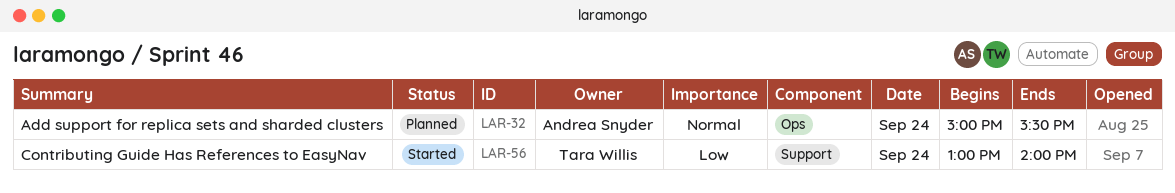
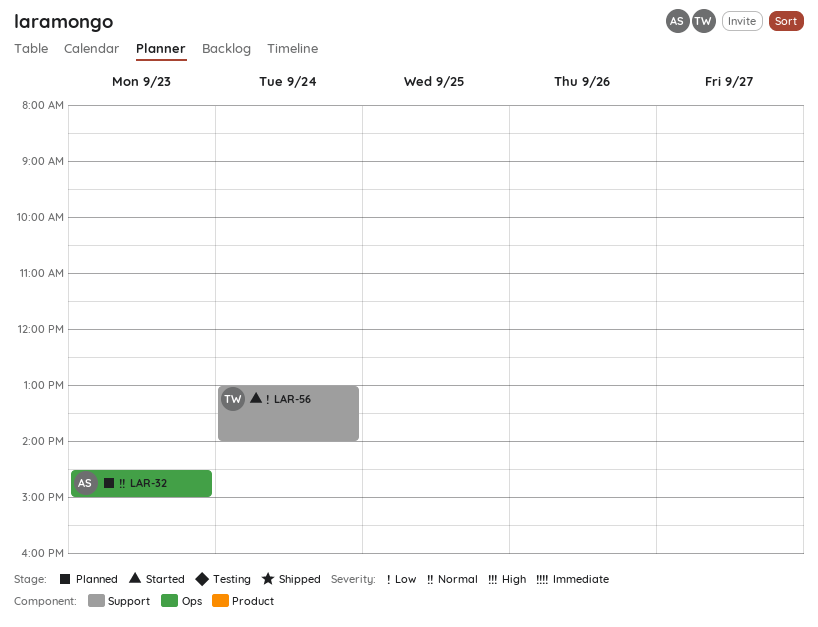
LAR-32, day: Sep 24 -> Sep 23
LAR-32, begins: 15:00 -> 14:30
LAR-32, ends: 15:30 -> 15:00

